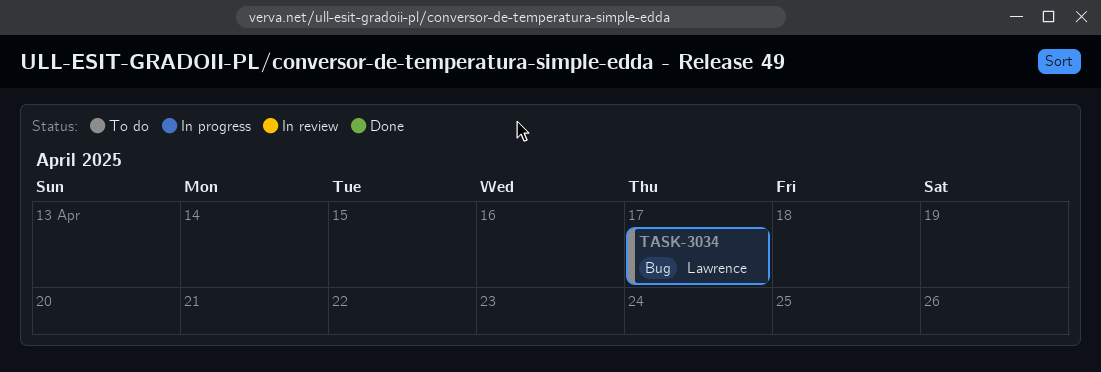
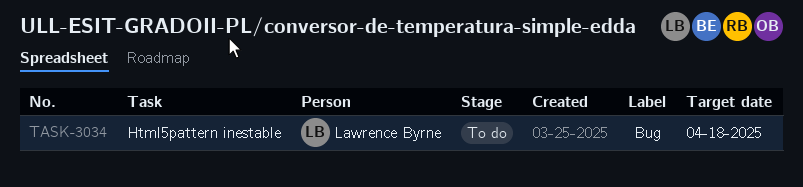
TASK-3034, due: Apr 17 -> Apr 18

